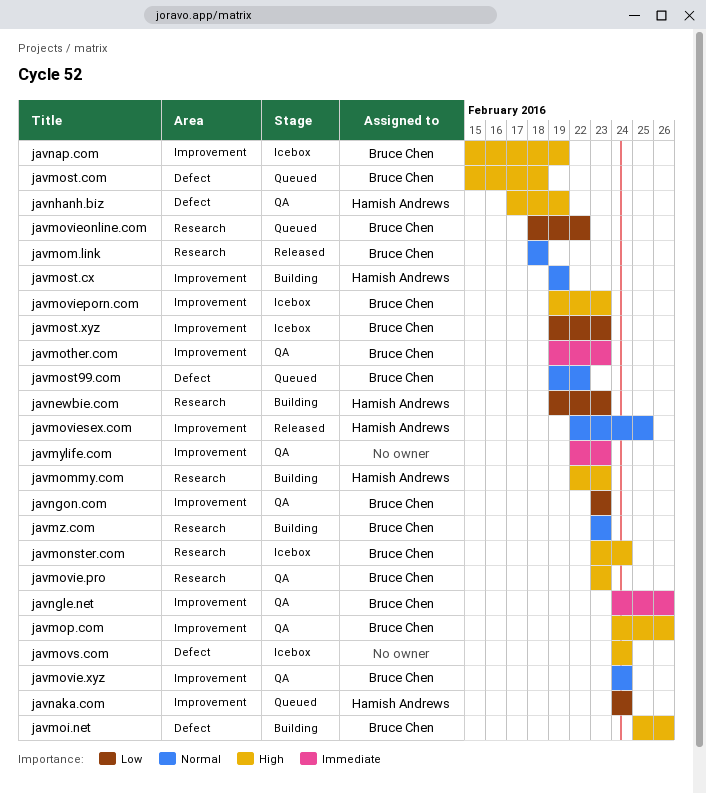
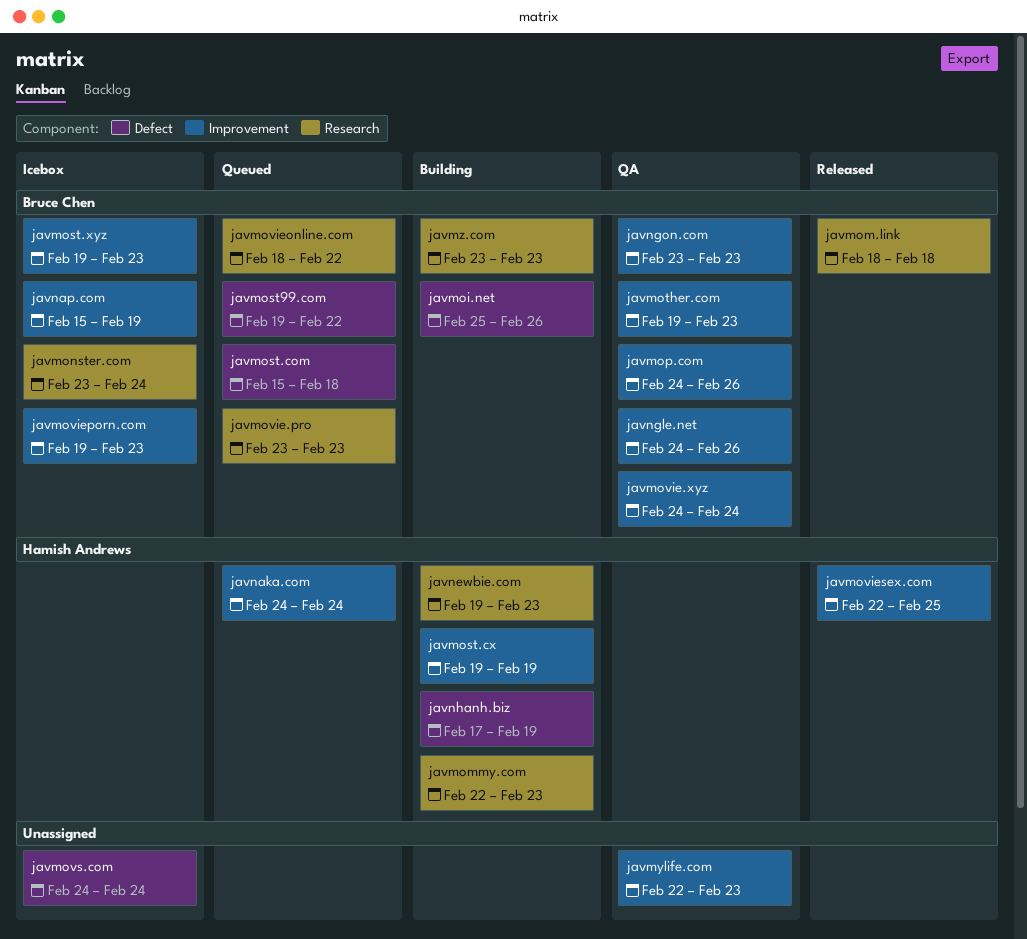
javmovie.pro, status: QA -> Queued
javnhanh.biz, status: QA -> Building

